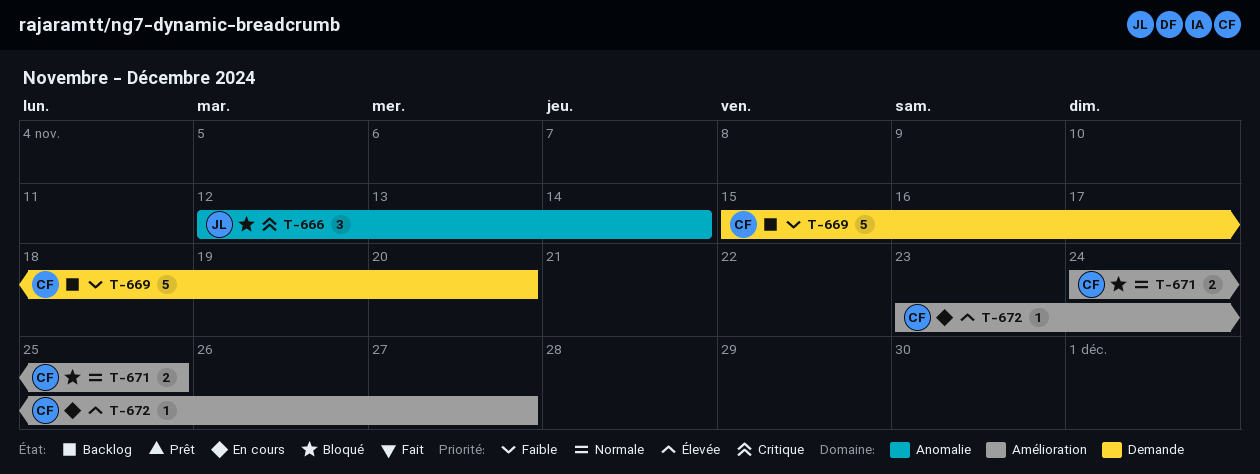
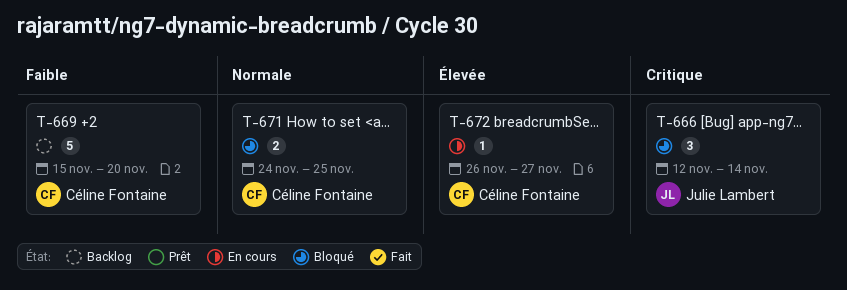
T-672, start: Nov 23 -> Nov 26

